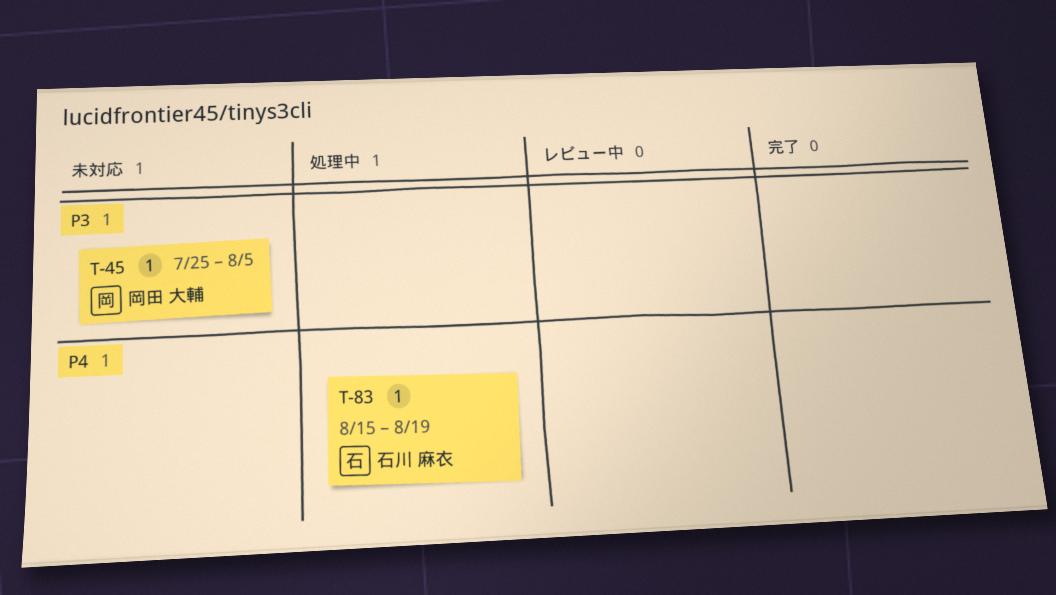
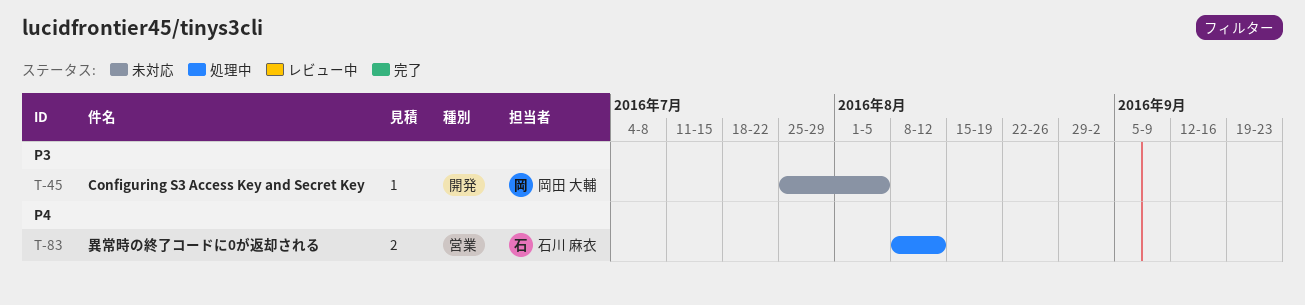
T-83, estimate: 1 -> 2
T-83, start: Aug 15 -> Aug 8
T-83, due: Aug 19 -> Aug 12

